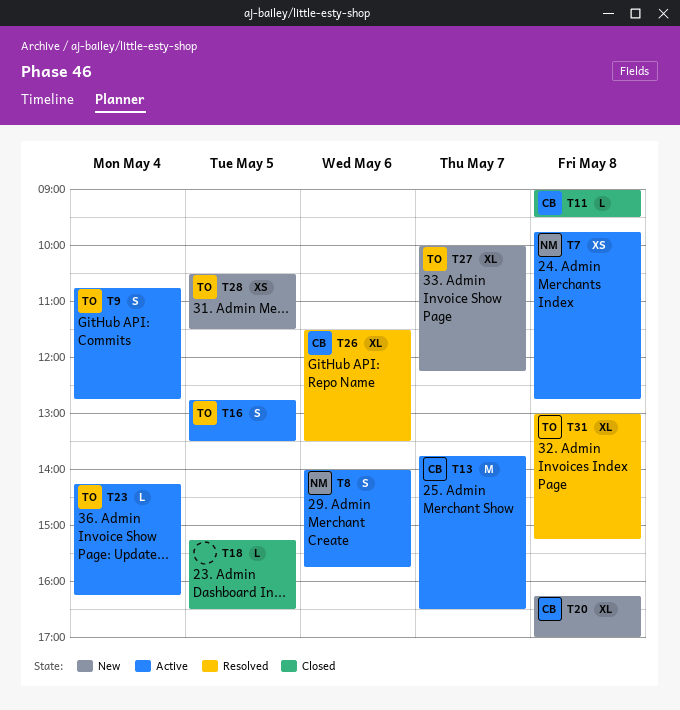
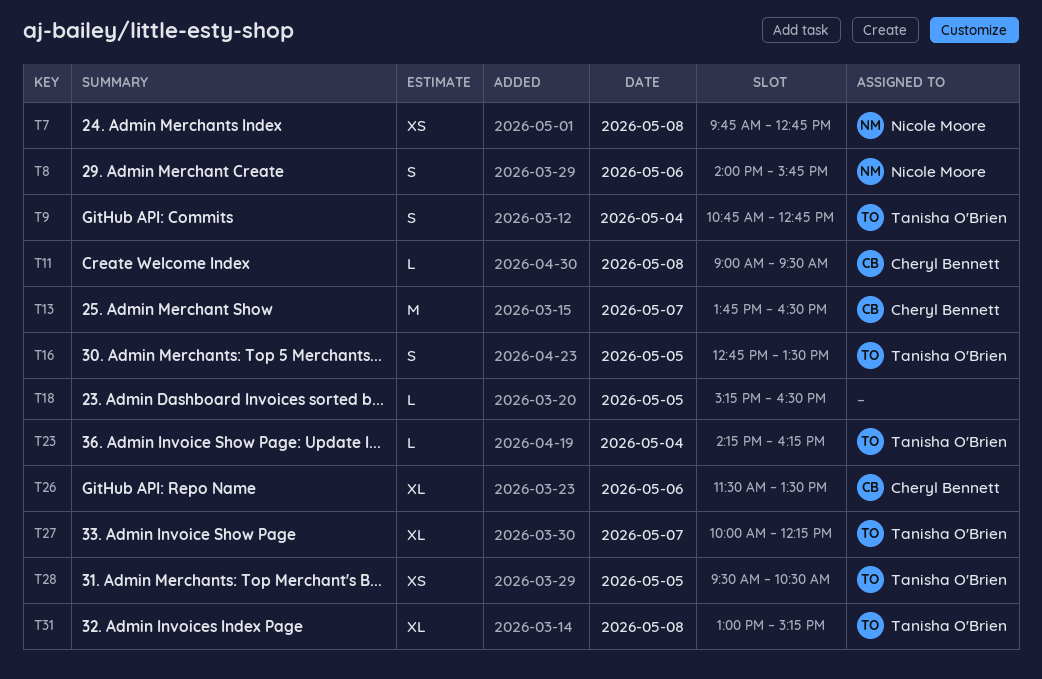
T20: present -> none
T28, begins: 10:30 -> 09:30
T28, ends: 11:30 -> 10:30

